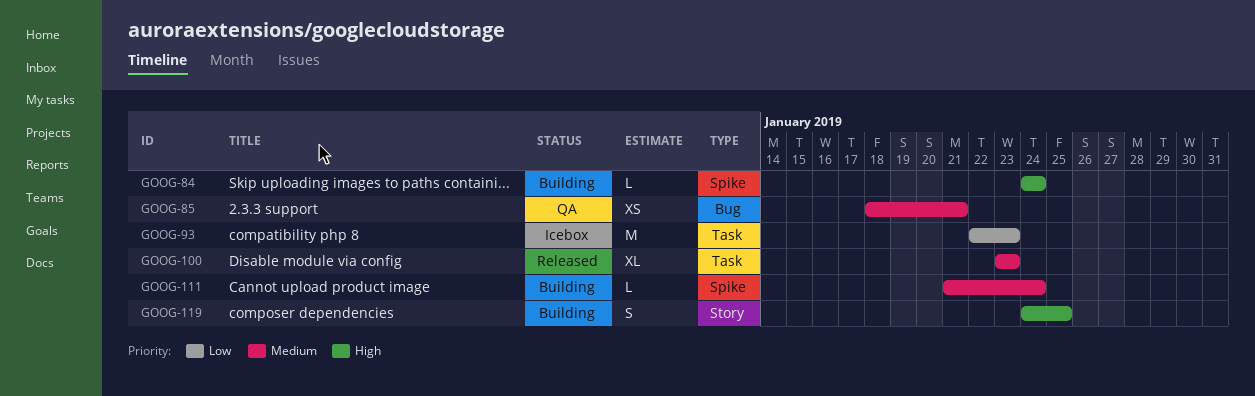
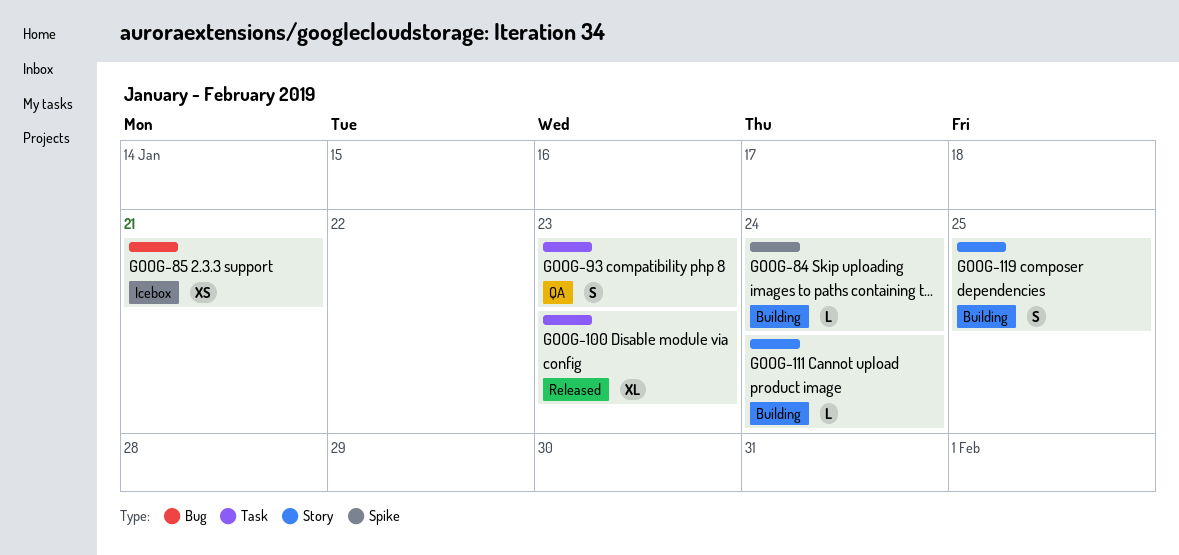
GOOG-85, status: QA -> Icebox
GOOG-93, status: Icebox -> QA
GOOG-93, estimate: M -> S
GOOG-111, label: Spike -> Story

